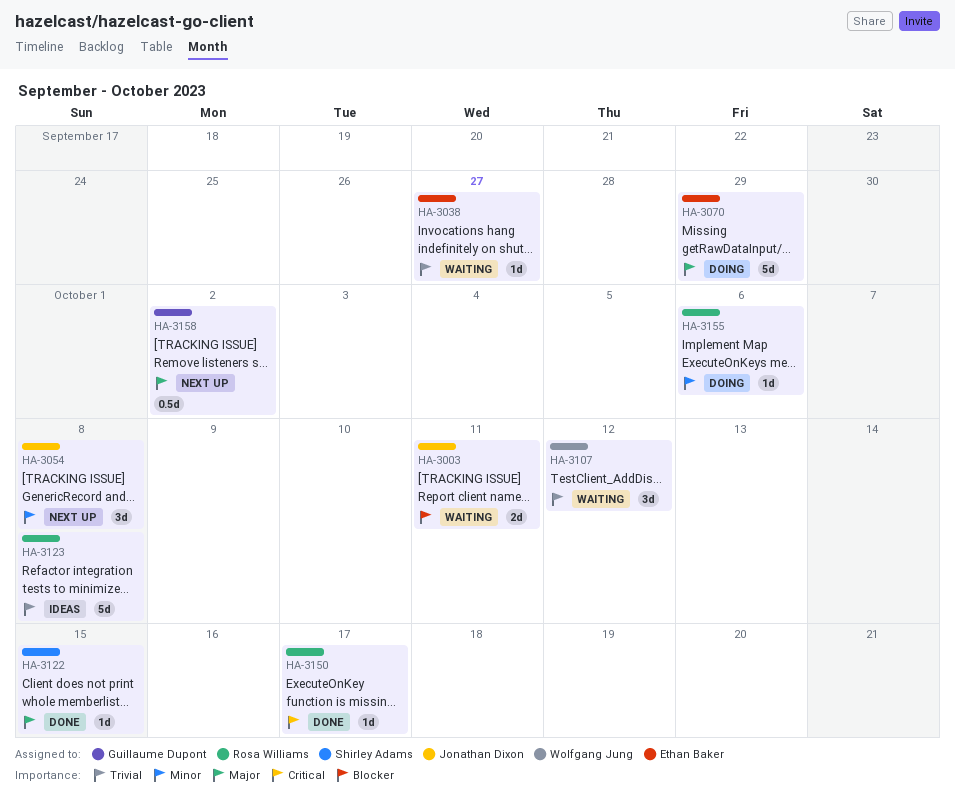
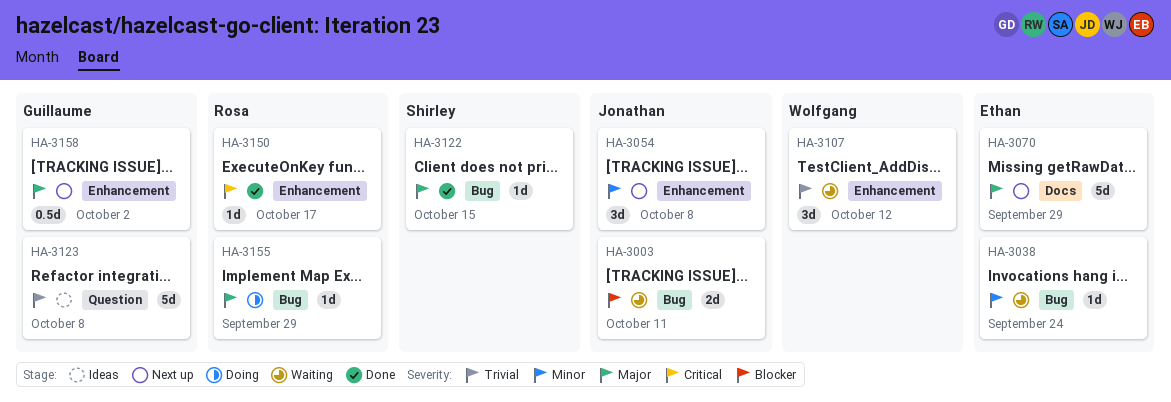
HA-3038, priority: Trivial -> Minor
HA-3038, due: Sep 27 -> Sep 24
HA-3070, status: Doing -> Next up
HA-3123, owner: Rosa Williams -> Guillaume Dupont
HA-3155, priority: Minor -> Major
HA-3155, due: Oct 6 -> Sep 29

